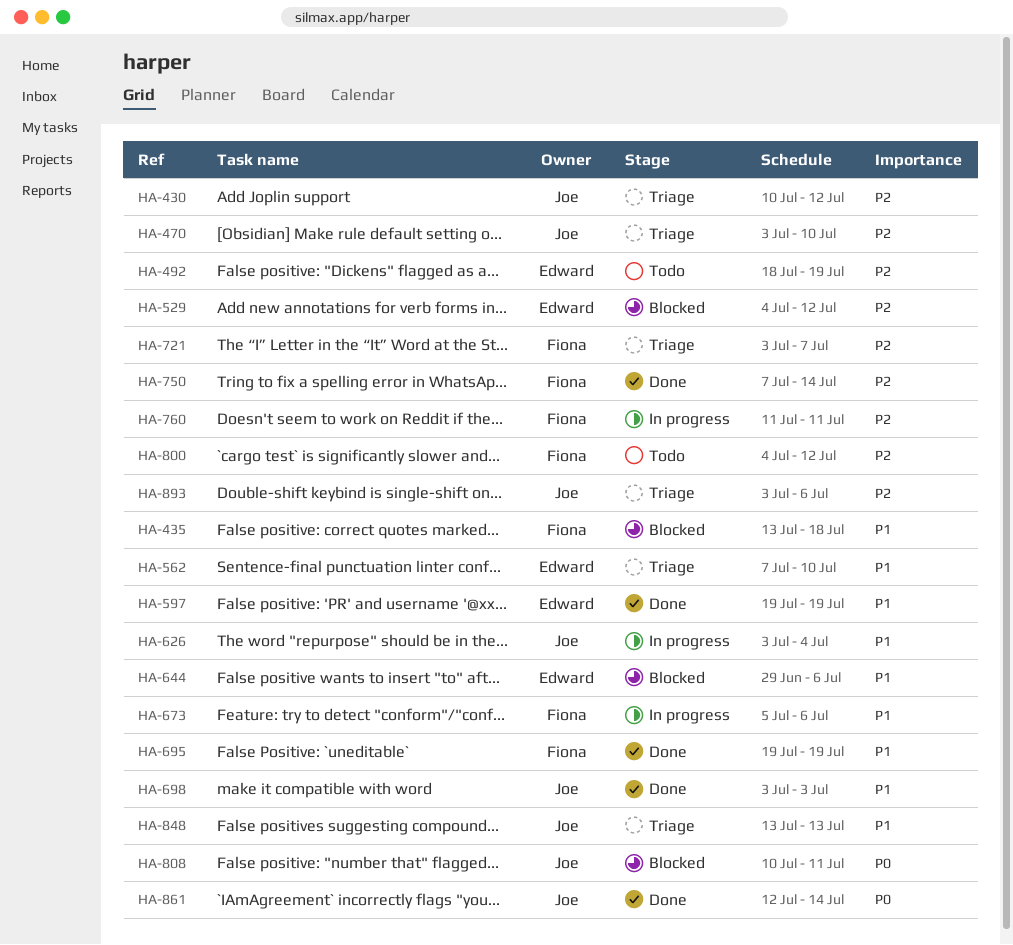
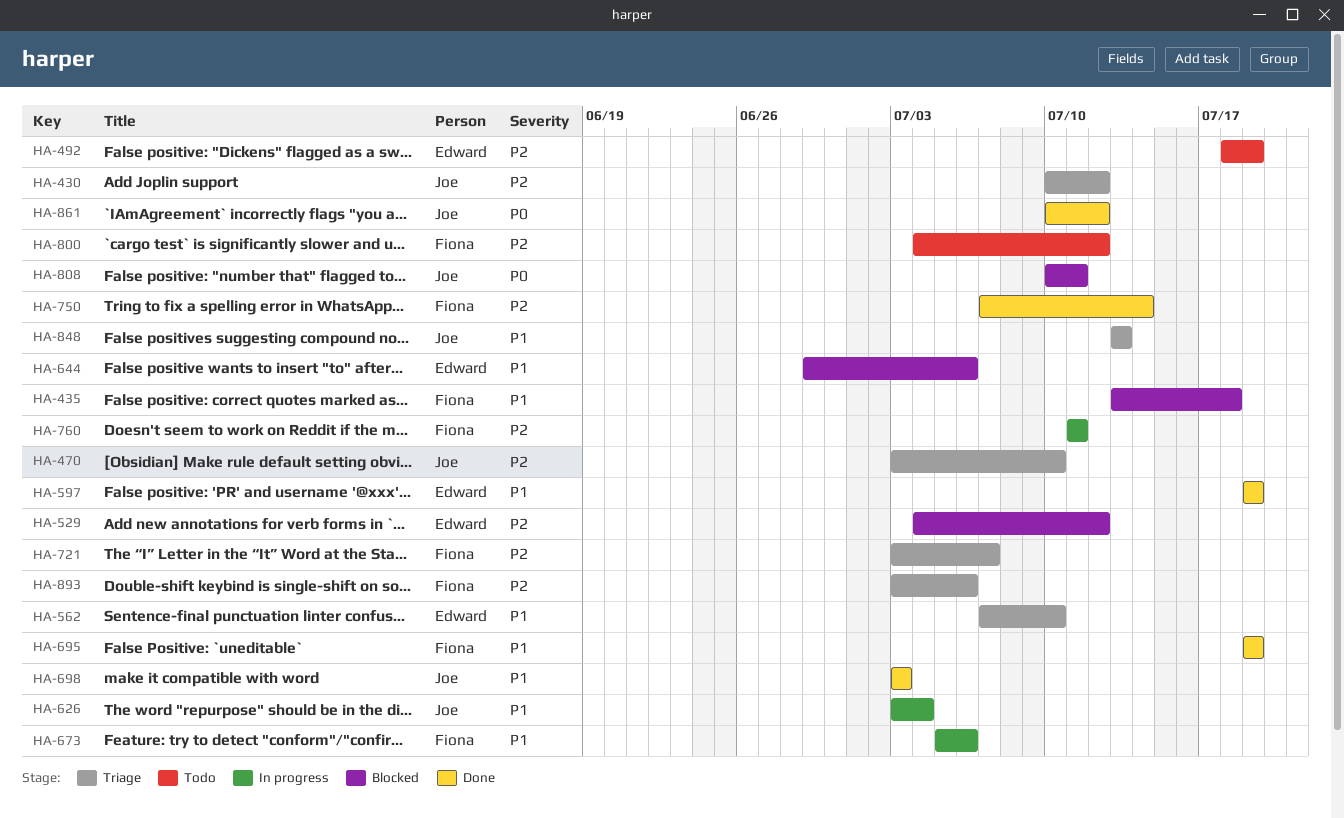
HA-861, start: Jul 12 -> Jul 10
HA-861, due: Jul 14 -> Jul 12
HA-893, owner: Joe -> Fiona

